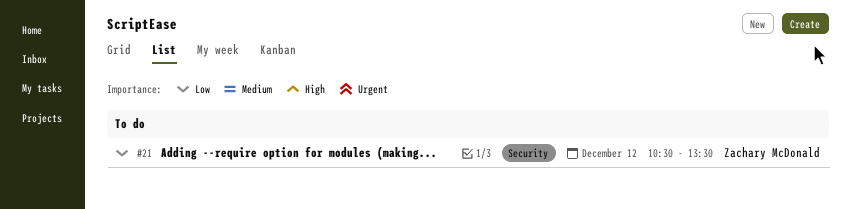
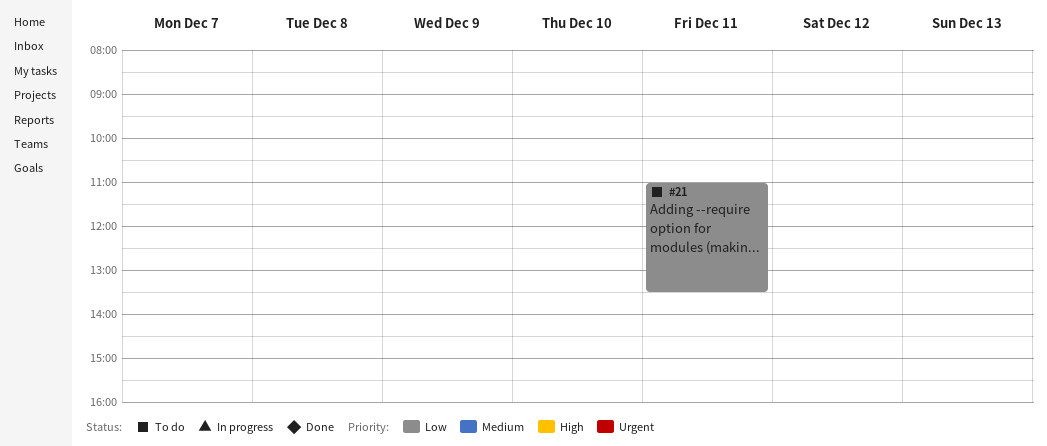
#21, day: Dec 12 -> Dec 11
#21, begins: 10:30 -> 11:00

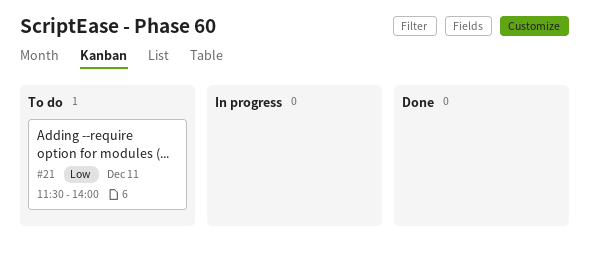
#21, begins: 11:00 -> 11:30
#21, ends: 13:30 -> 14:00

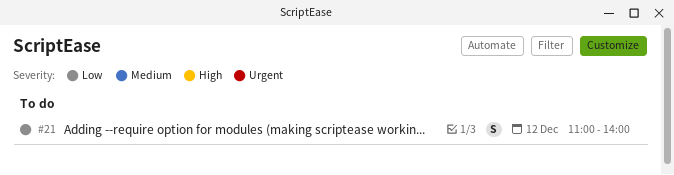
#21, day: Dec 11 -> Dec 12
#21, begins: 11:30 -> 11:00

